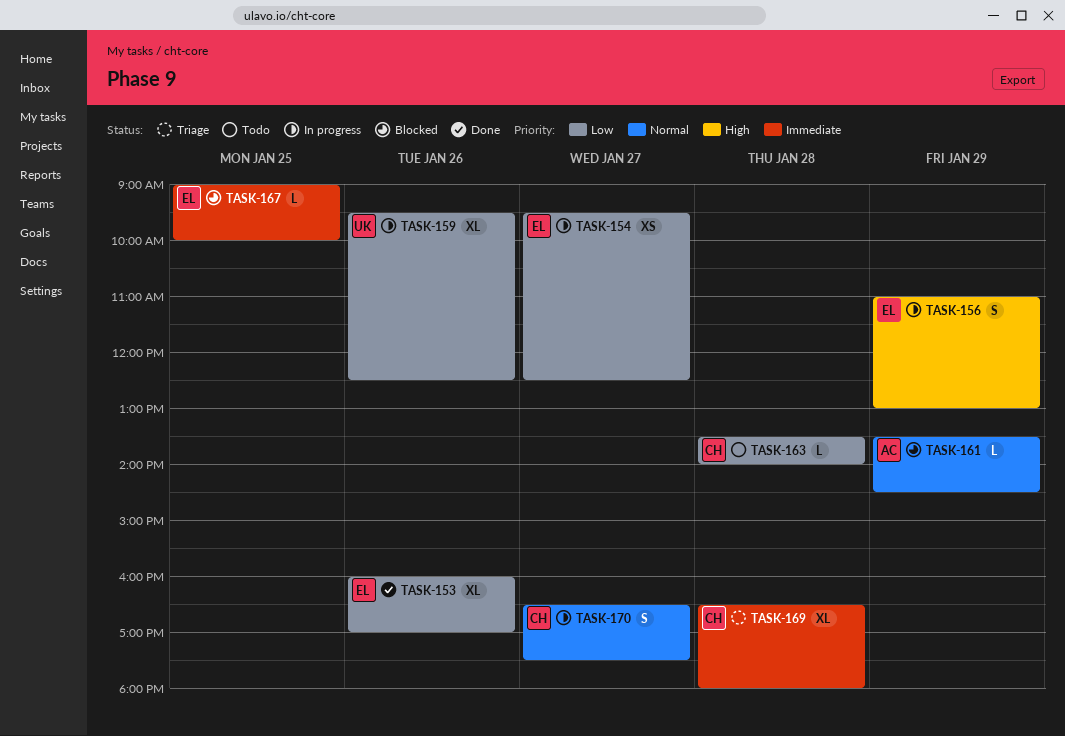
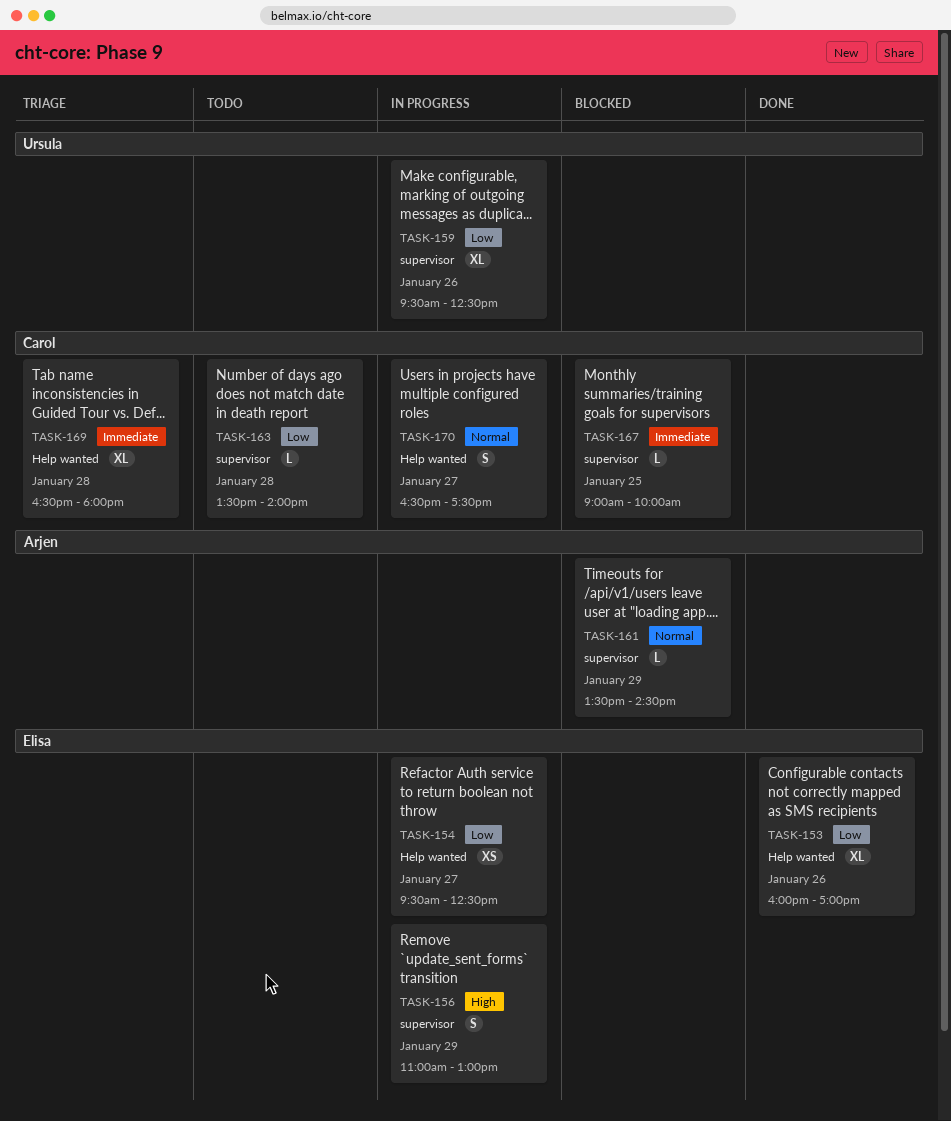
TASK-167, owner: Elisa -> Carol

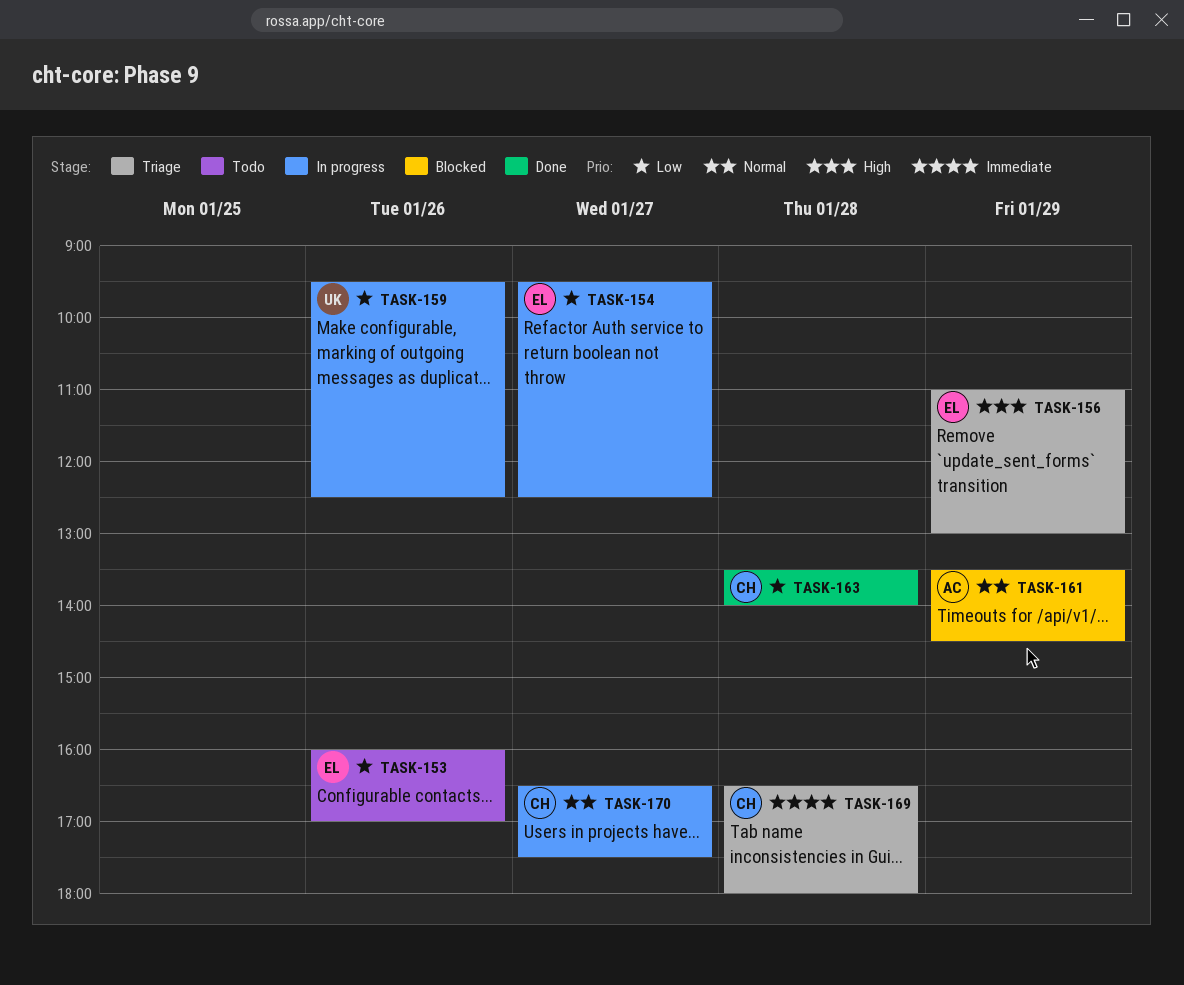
TASK-153, status: Done -> Todo
TASK-156, status: In progress -> Triage
TASK-163, status: Todo -> Done
TASK-167: present -> none

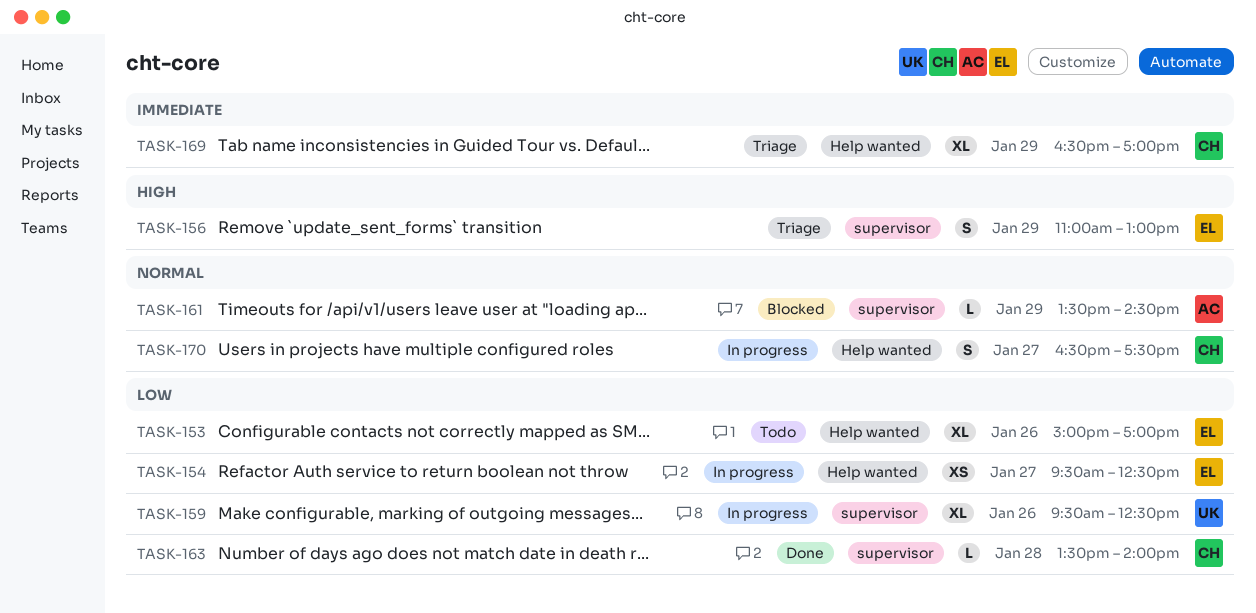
TASK-153, begins: 16:00 -> 15:00
TASK-169, day: Jan 28 -> Jan 29
TASK-169, ends: 18:00 -> 17:00

